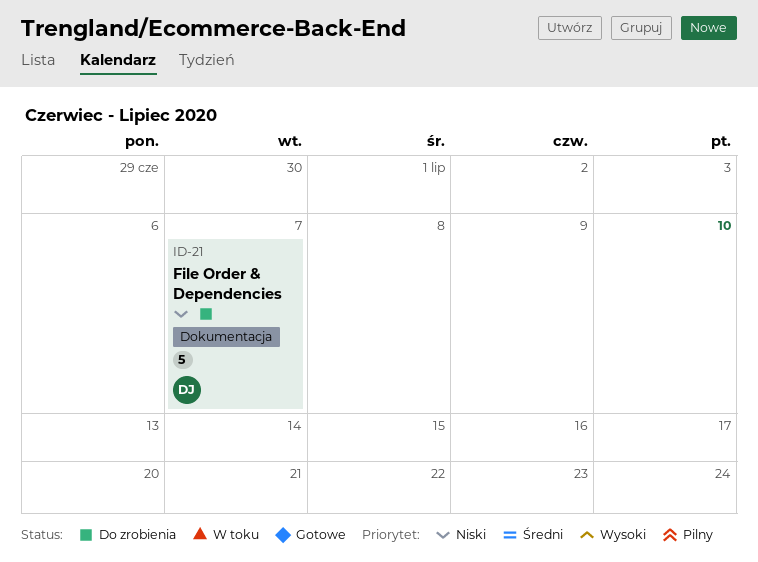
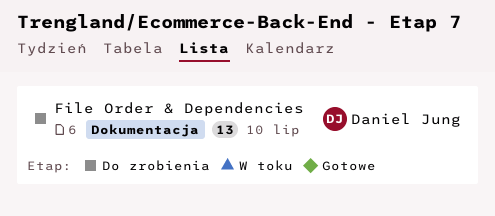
File Order & Dependencies, estimate: 5 -> 13
File Order & Dependencies, due: Jul 7 -> Jul 10

